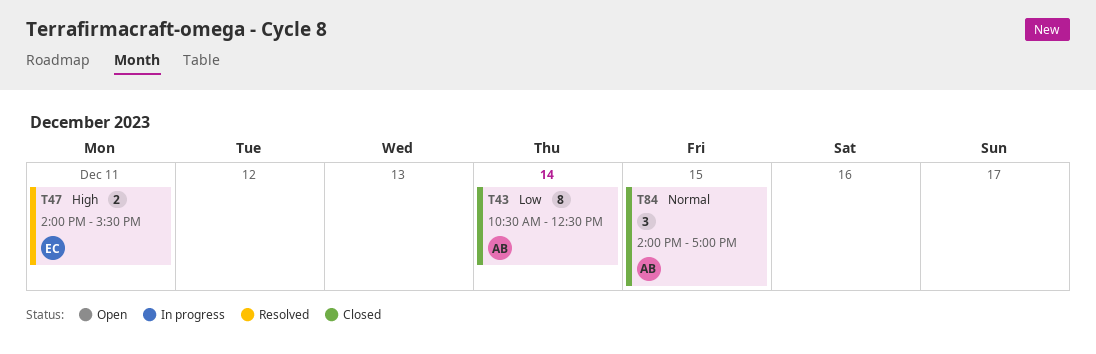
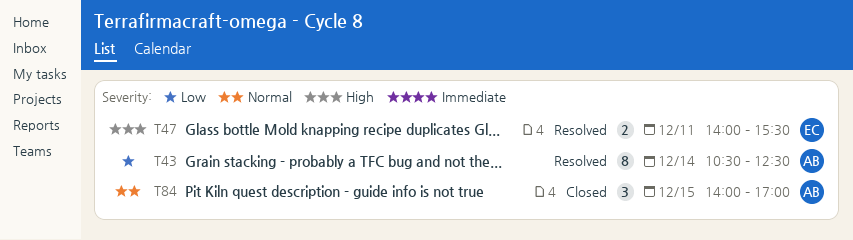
T43, status: Closed -> Resolved

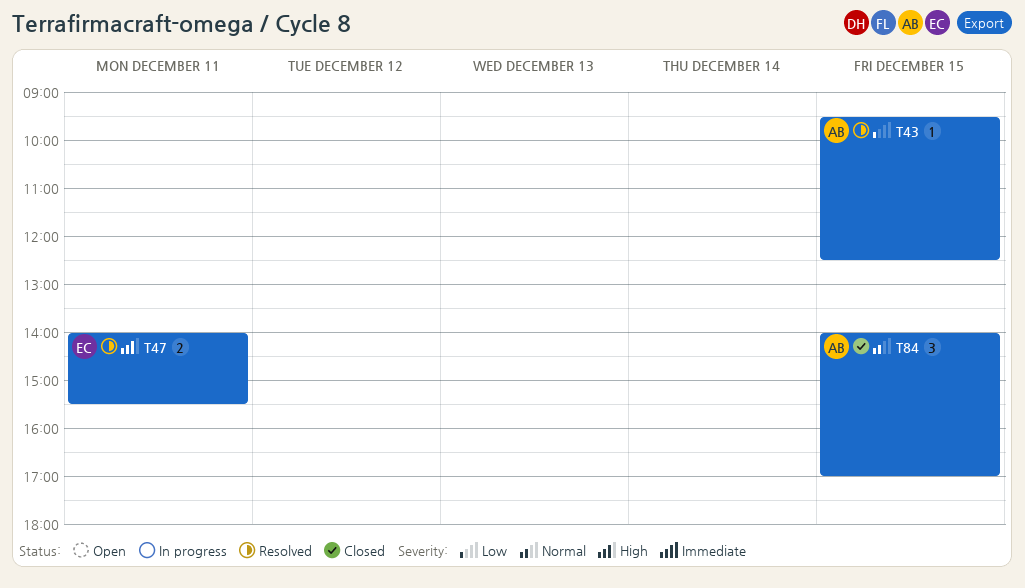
T43, estimate: 8 -> 1
T43, day: Dec 14 -> Dec 15
T43, begins: 10:30 -> 09:30

